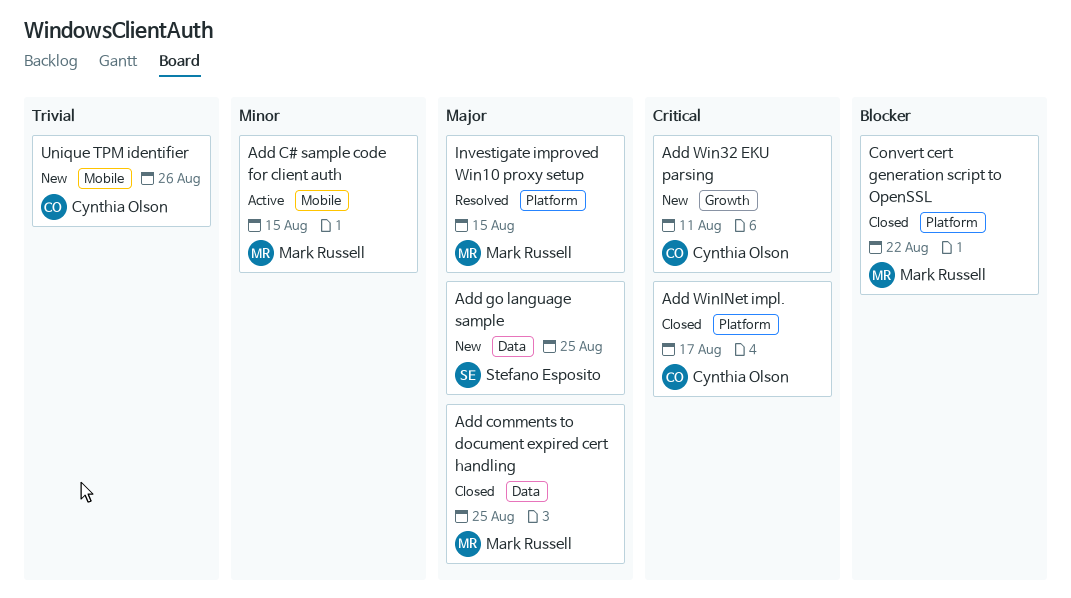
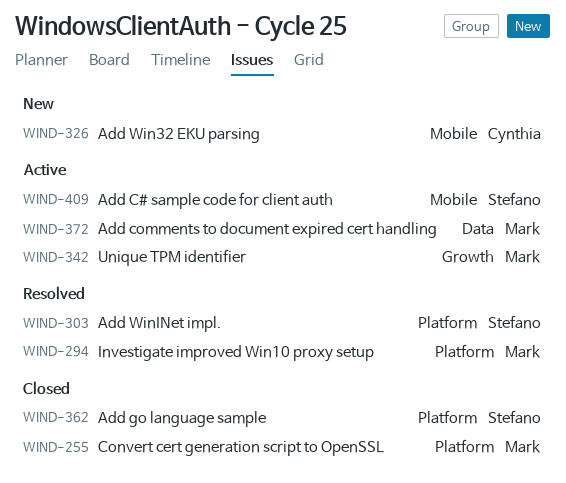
Add C# sample code for client auth, owner: Mark Russell -> Stefano Esposito
Add comments to document expired cert handling, status: Closed -> Active
Add go language sample, status: New -> Closed
Add go language sample, label: Data -> Platform
Add Win32 EKU parsing, label: Growth -> Mobile
Add WinINet impl., status: Closed -> Resolved
Add WinINet impl., owner: Cynthia Olson -> Stefano Esposito
Unique TPM identifier, status: New -> Active
Unique TPM identifier, owner: Cynthia Olson -> Mark Russell
Unique TPM identifier, label: Mobile -> Growth

